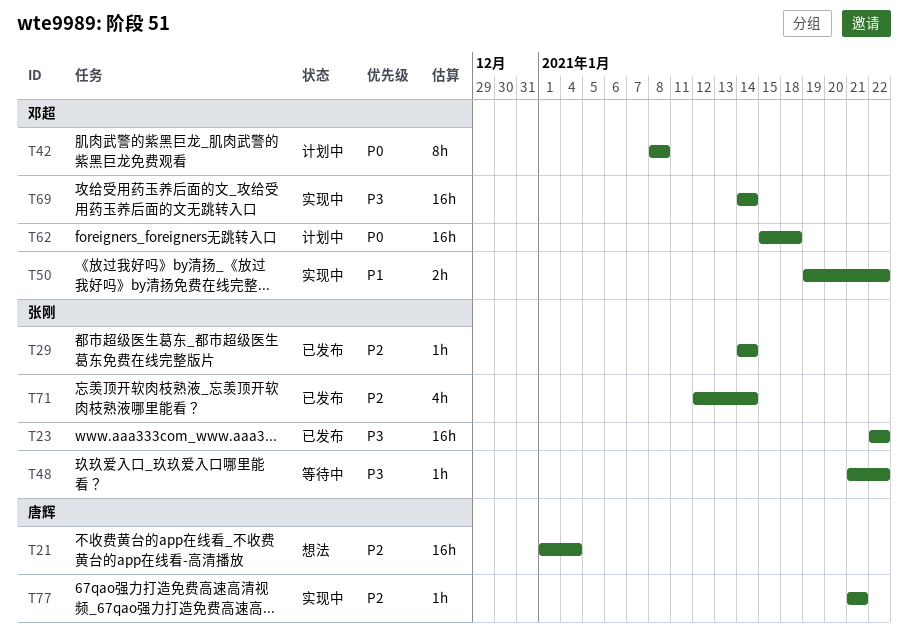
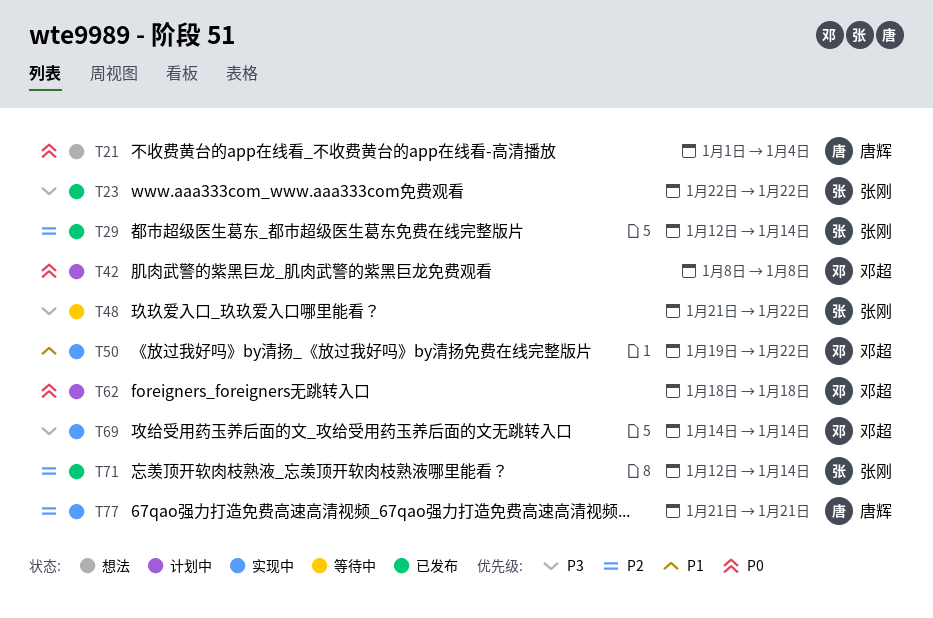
T21, priority: P2 -> P0
T29, start: Jan 14 -> Jan 12
T62, start: Jan 15 -> Jan 18

